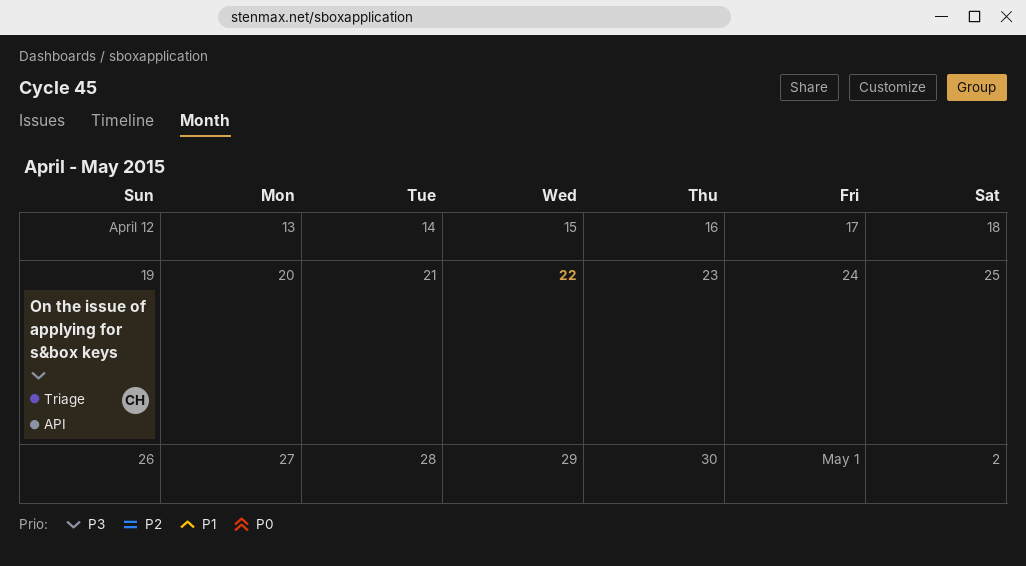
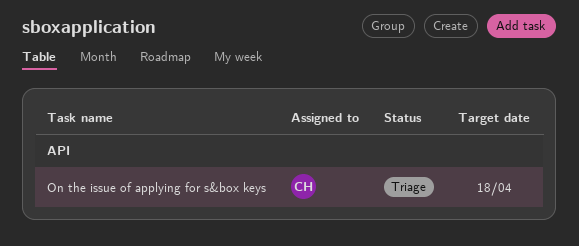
On the issue of applying for s&box keys, due: Apr 19 -> Apr 18

